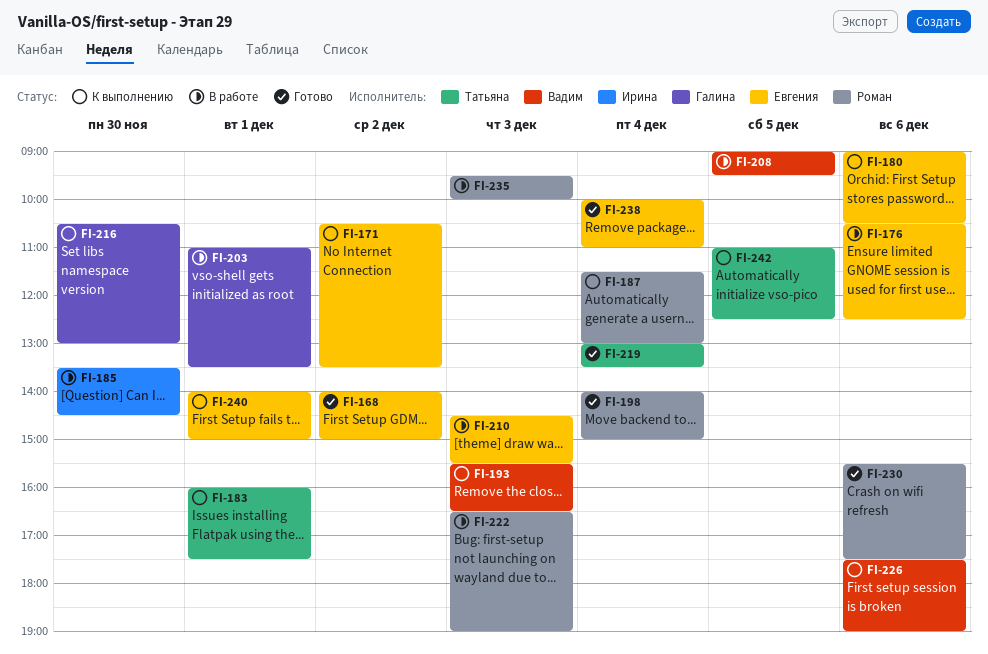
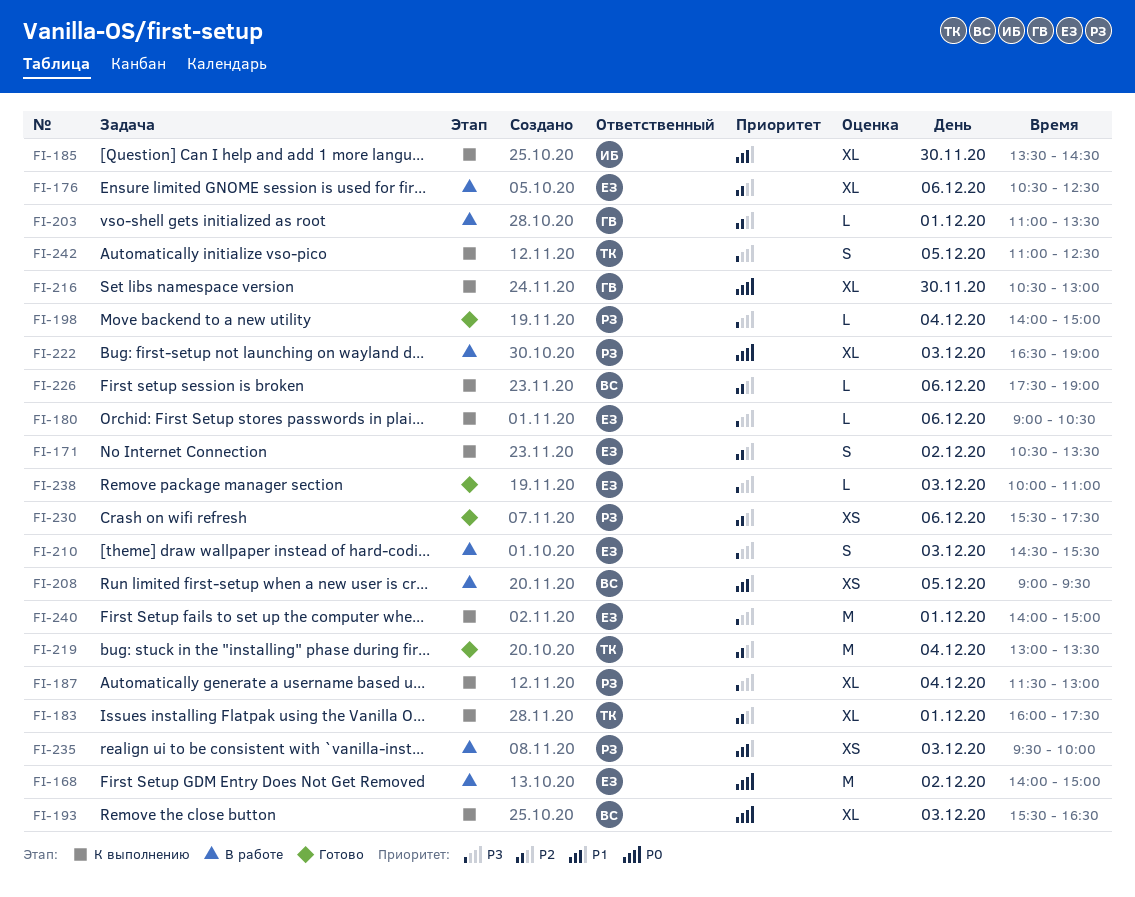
FI-168, status: Готово -> В работе
FI-185, status: В работе -> К выполнению
FI-238, day: Dec 4 -> Dec 3

